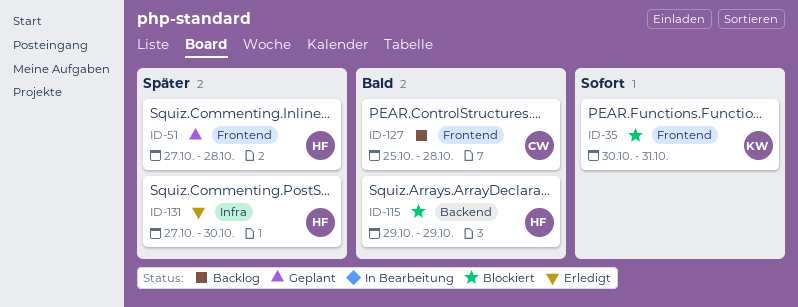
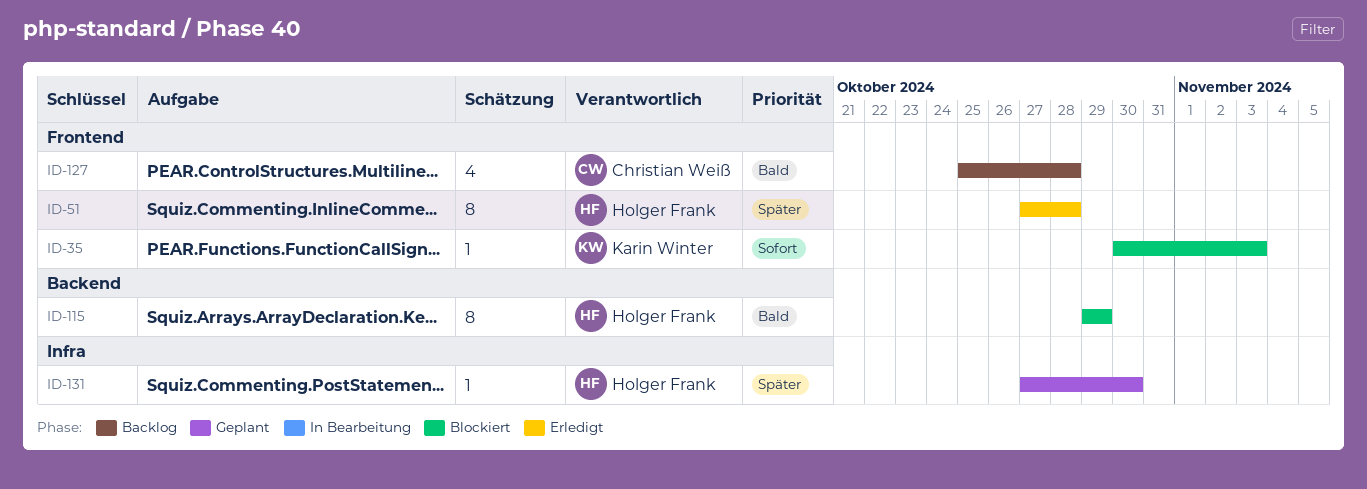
ID-35, due: Oct 31 -> Nov 3
ID-51, status: Geplant -> Erledigt
ID-131, status: Erledigt -> Geplant

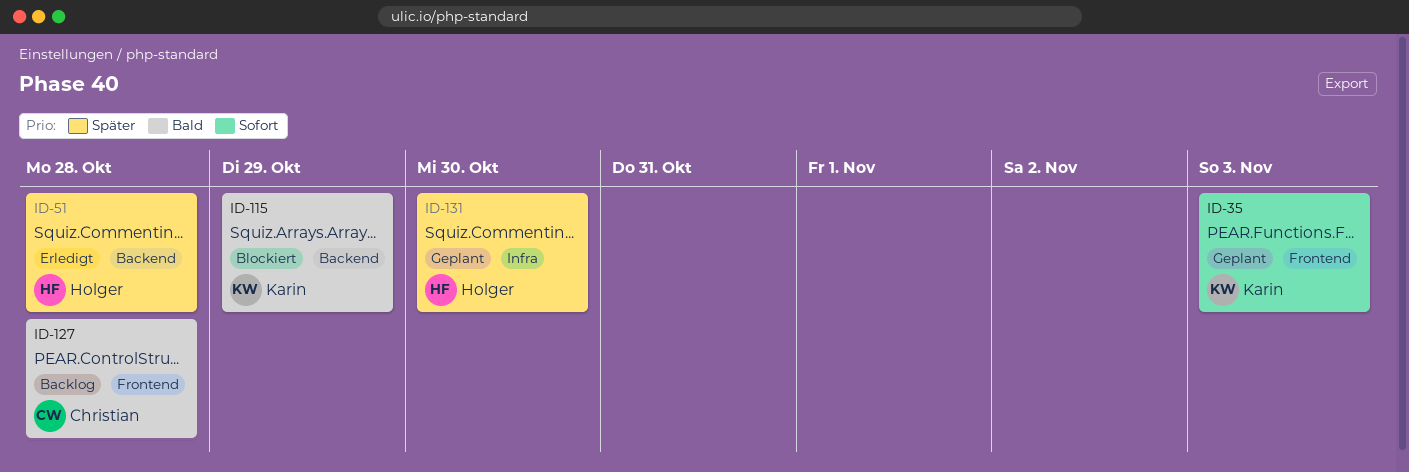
ID-35, status: Blockiert -> Geplant
ID-51, label: Frontend -> Backend
ID-115, owner: Holger Frank -> Karin Winter

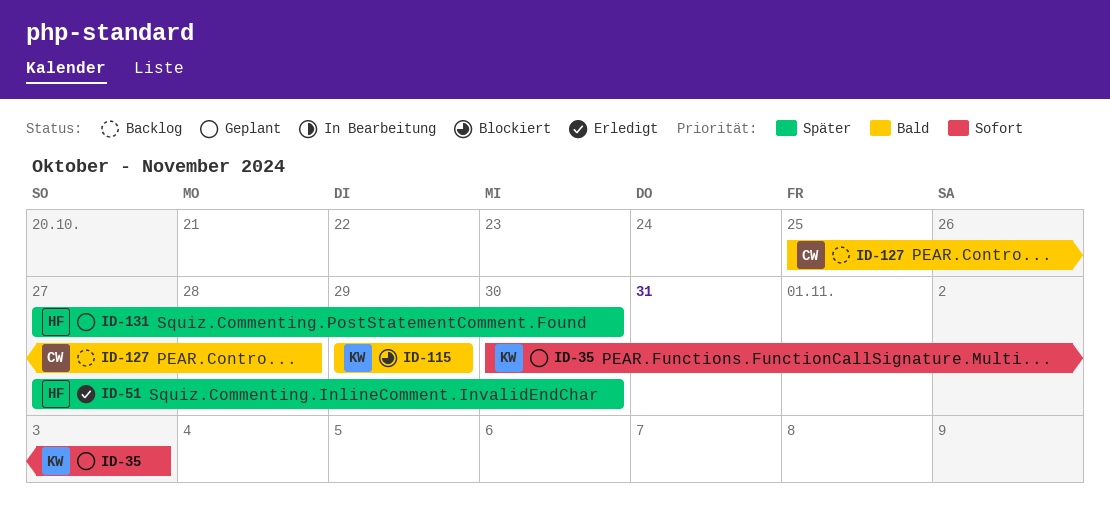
ID-51, due: Oct 28 -> Oct 30

